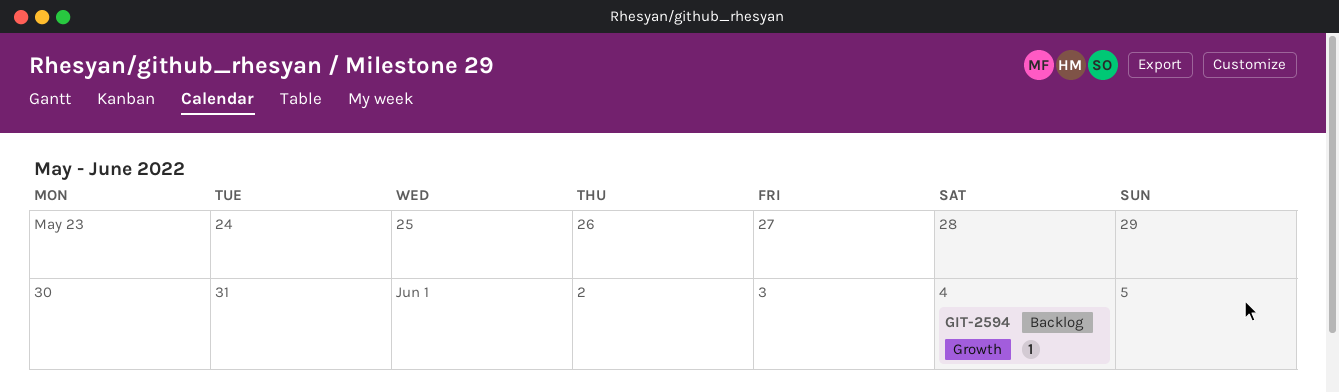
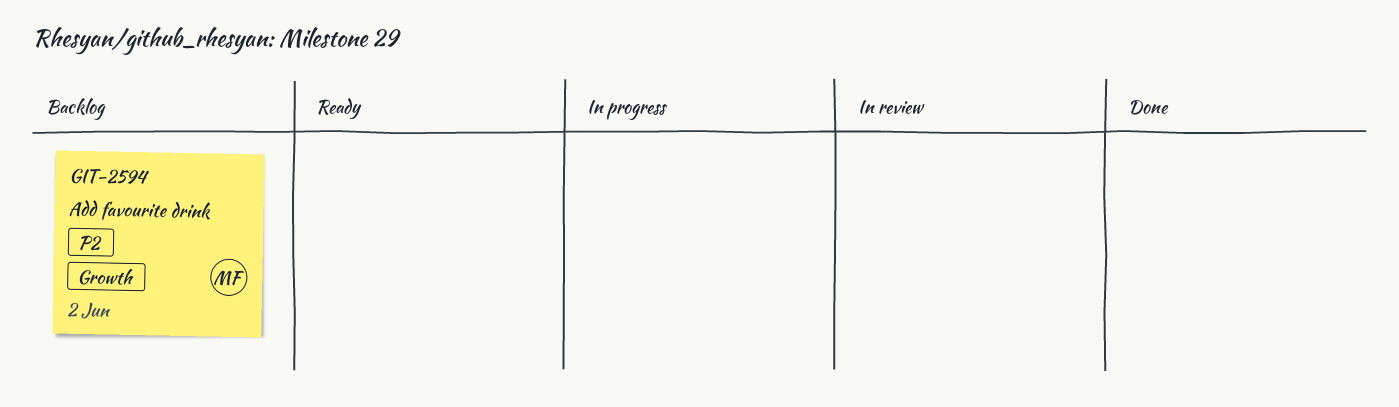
GIT-2594, due: Jun 4 -> Jun 2

